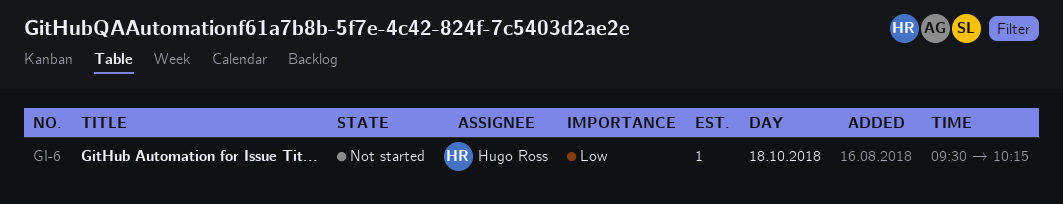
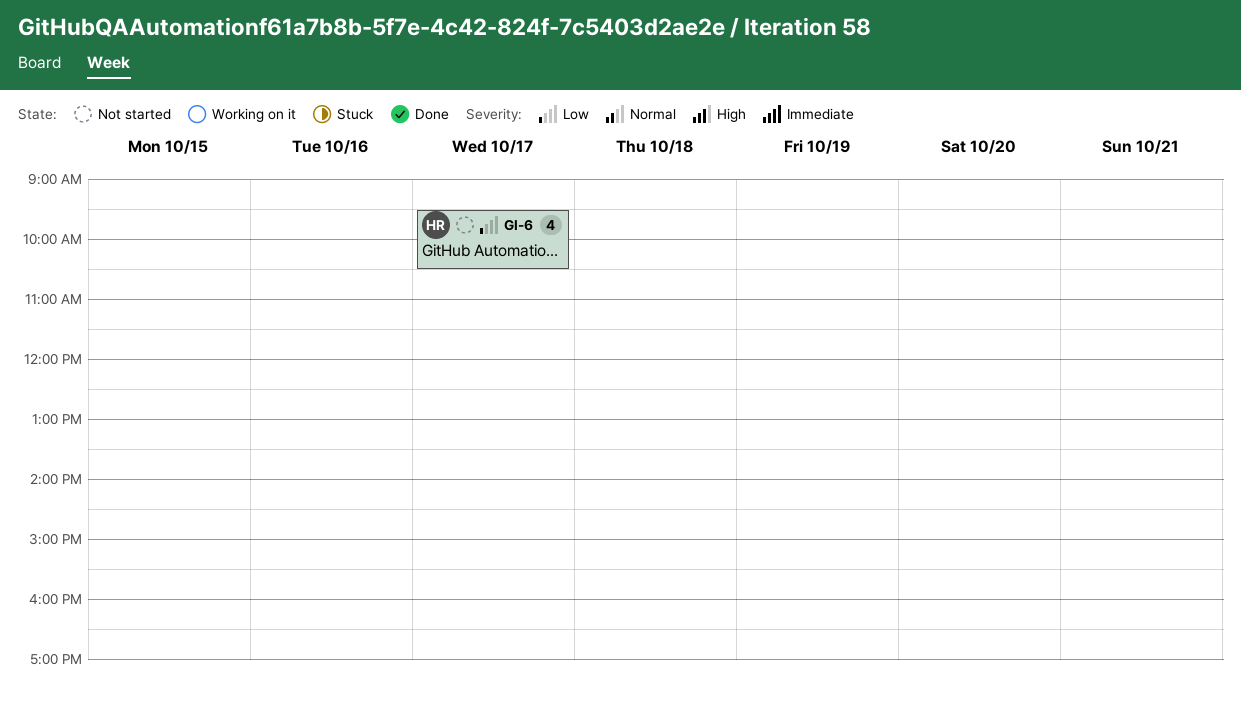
GI-6, estimate: 1 -> 4
GI-6, day: Oct 18 -> Oct 17
GI-6, ends: 10:15 -> 10:30

